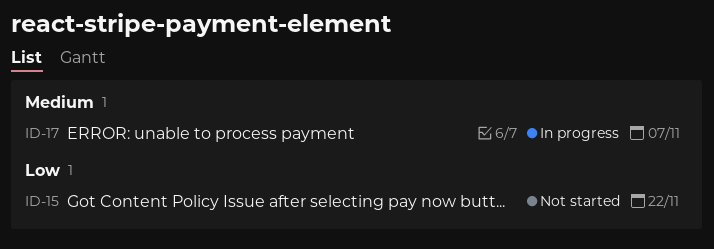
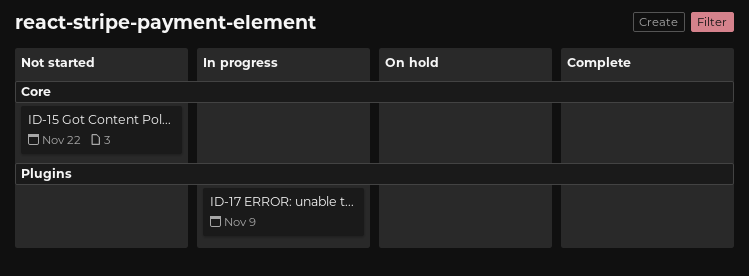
ID-17, due: Nov 7 -> Nov 9

